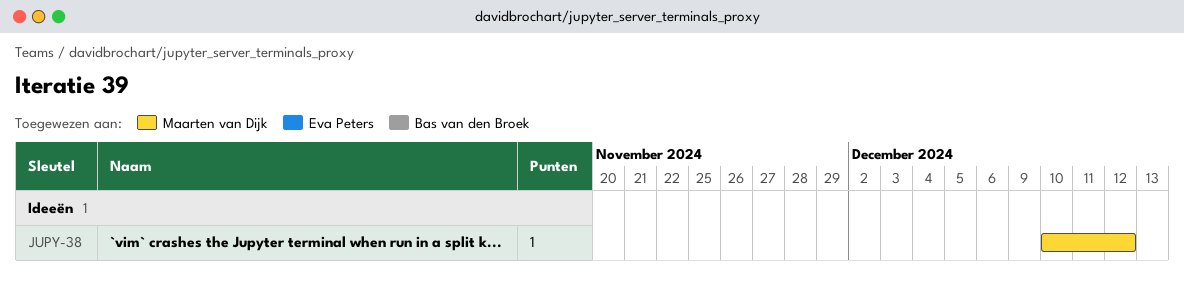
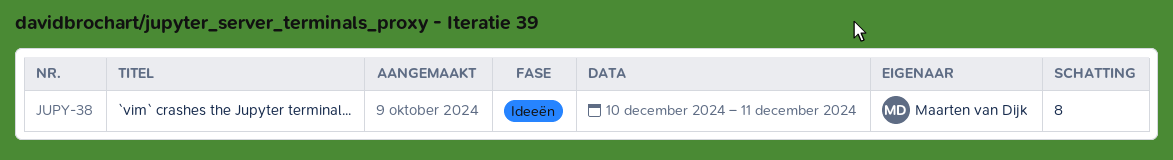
JUPY-38, estimate: 1 -> 8
JUPY-38, due: Dec 12 -> Dec 11

